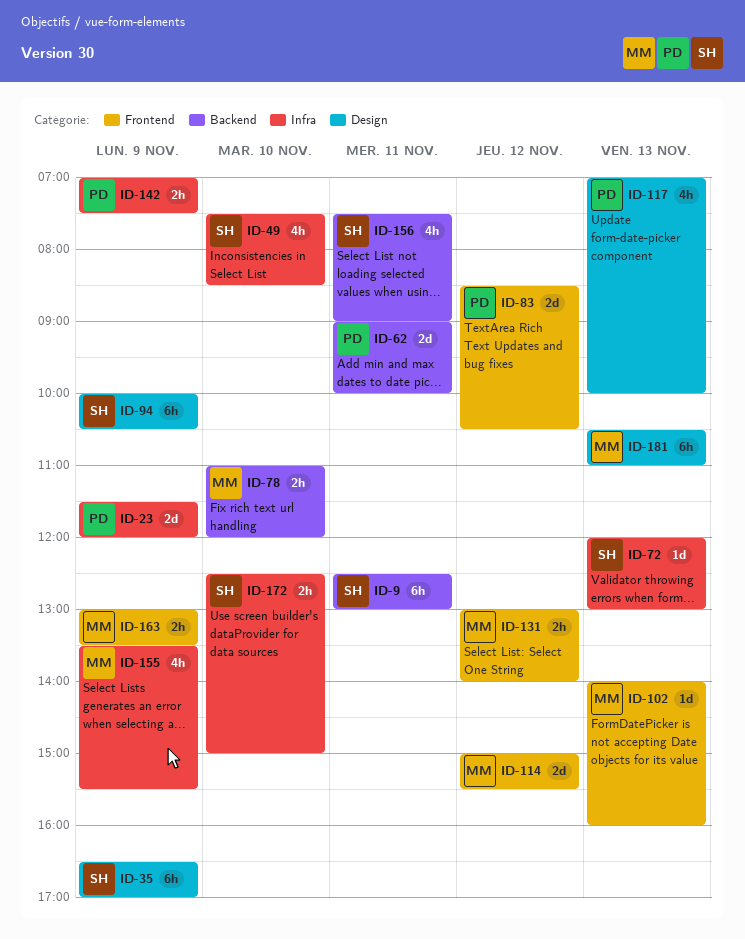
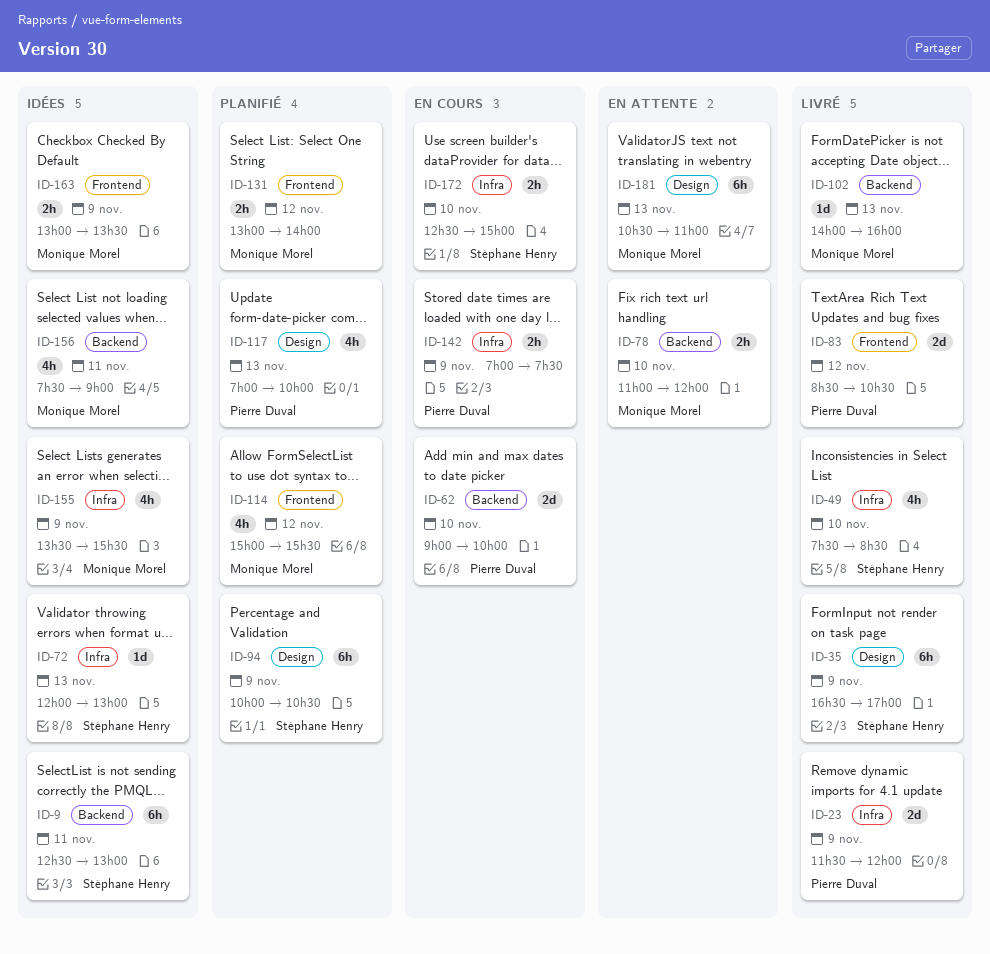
ID-62, day: Nov 11 -> Nov 10
ID-102, label: Frontend -> Backend
ID-114, estimate: 2d -> 4h
ID-156, owner: Stéphane Henry -> Monique Morel

